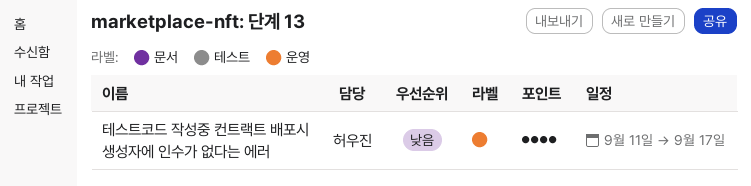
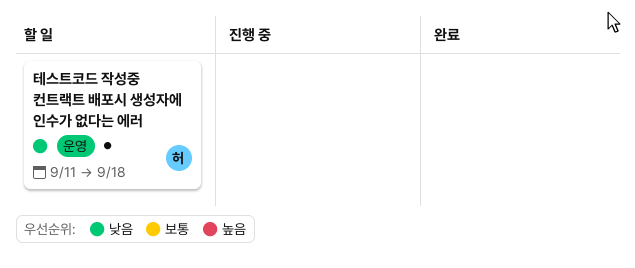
테스트코드 작성중 컨트랙트 배포시 생성자에 인수가 없다는 에러, estimate: 4 -> 1
테스트코드 작성중 컨트랙트 배포시 생성자에 인수가 없다는 에러, due: Sep 17 -> Sep 18

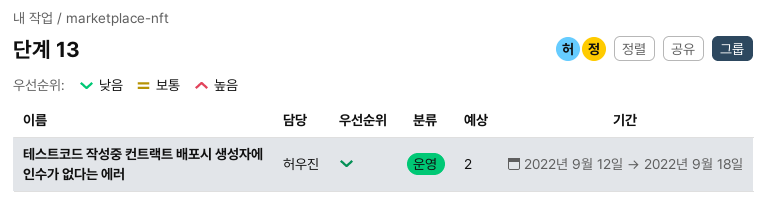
테스트코드 작성중 컨트랙트 배포시 생성자에 인수가 없다는 에러, estimate: 1 -> 2
테스트코드 작성중 컨트랙트 배포시 생성자에 인수가 없다는 에러, start: Sep 11 -> Sep 12

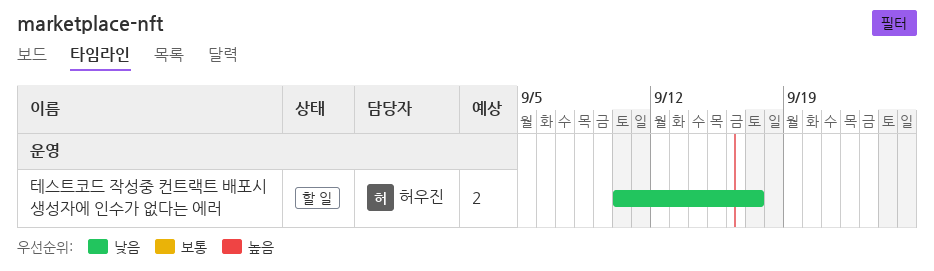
테스트코드 작성중 컨트랙트 배포시 생성자에 인수가 없다는 에러, start: Sep 12 -> Sep 10
테스트코드 작성중 컨트랙트 배포시 생성자에 인수가 없다는 에러, due: Sep 18 -> Sep 17

